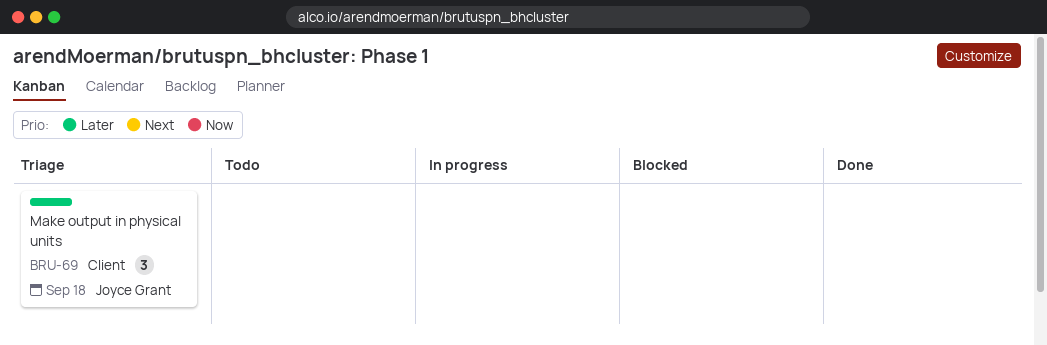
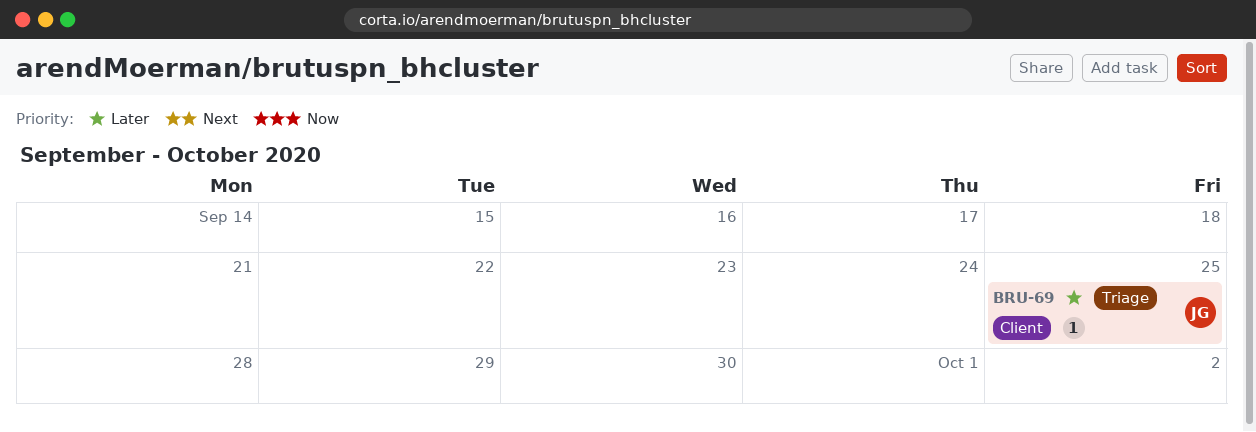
BRU-69, estimate: 3 -> 1
BRU-69, due: Sep 18 -> Sep 25

